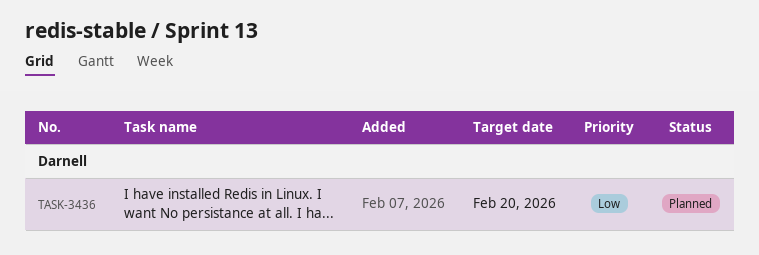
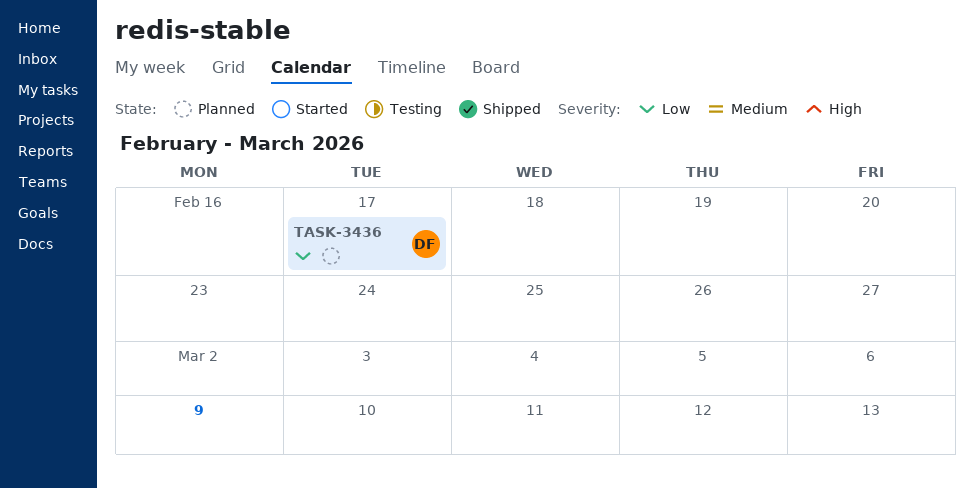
TASK-3436, due: Feb 20 -> Feb 17

